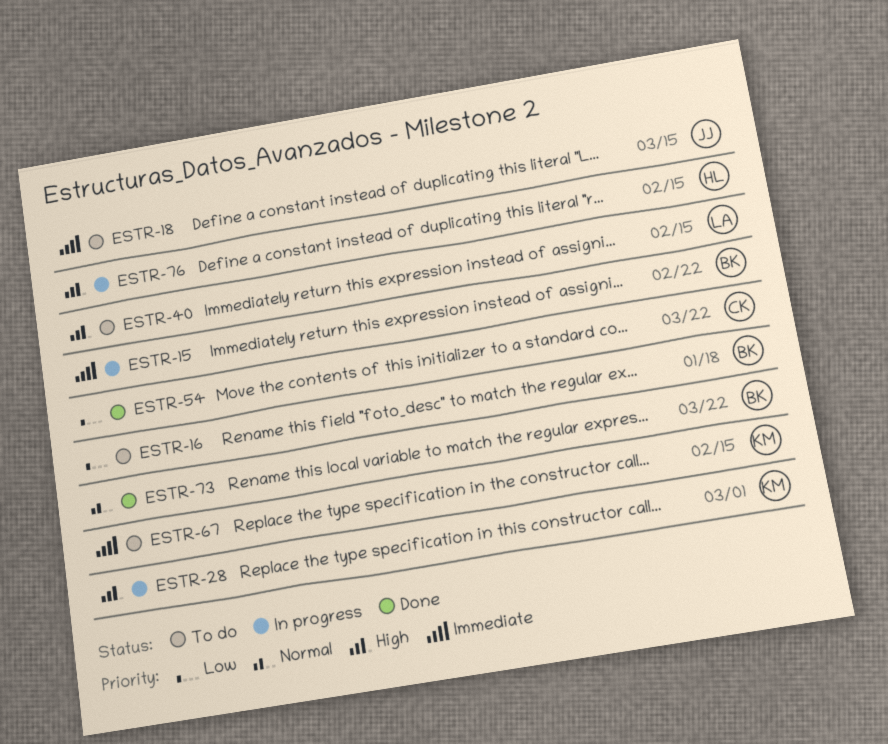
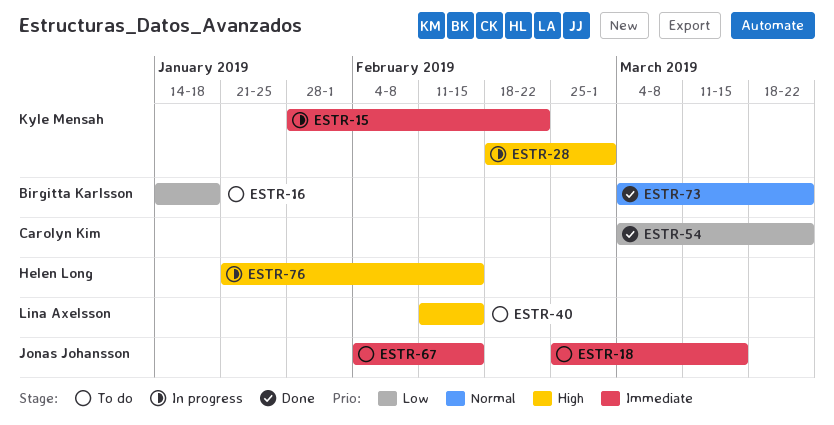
ESTR-15, owner: Birgitta Karlsson -> Kyle Mensah
ESTR-67, owner: Kyle Mensah -> Jonas Johansson

